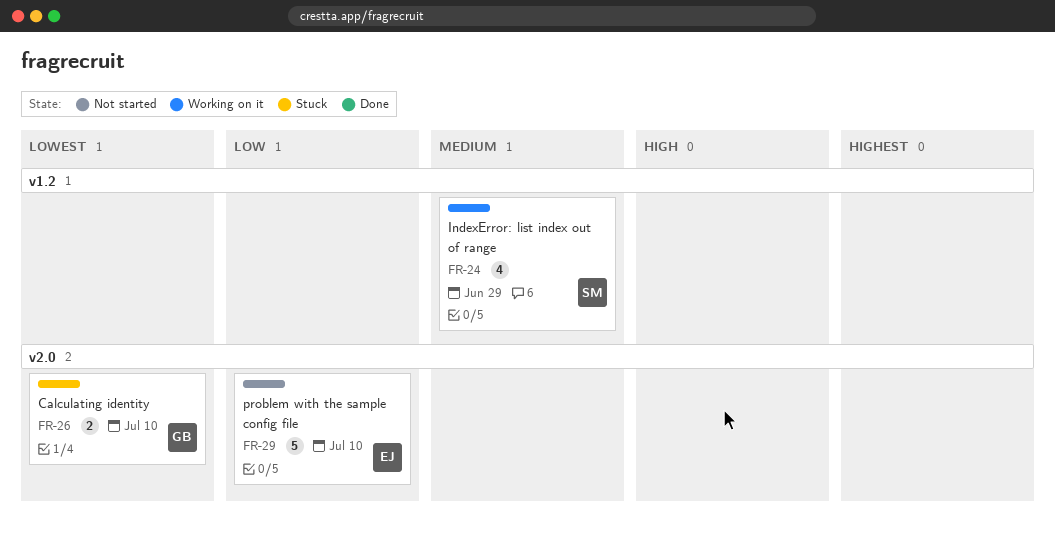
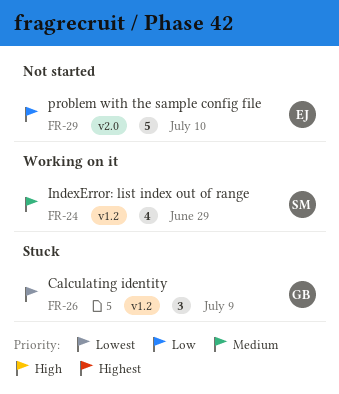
FR-26, label: v2.0 -> v1.2
FR-26, estimate: 2 -> 3
FR-26, due: Jul 10 -> Jul 9

